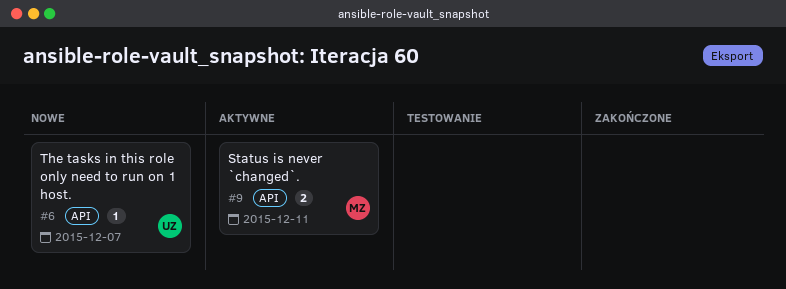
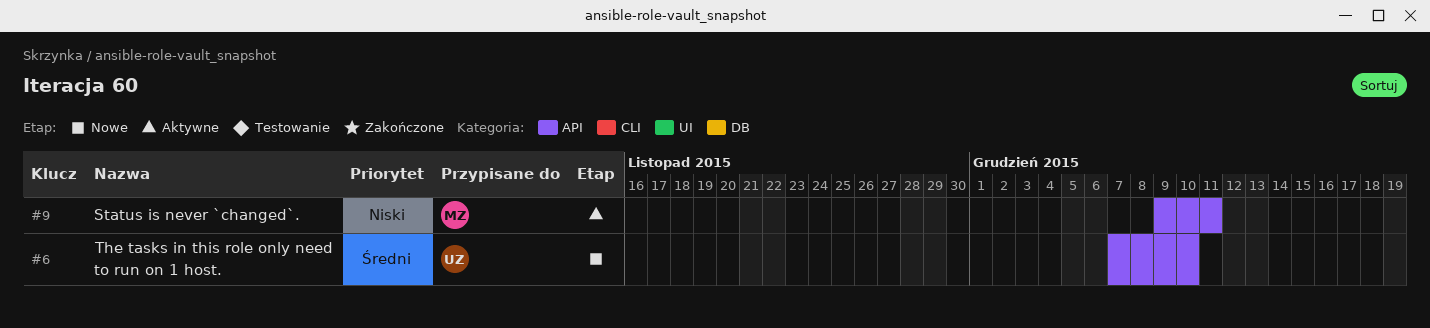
#6, due: Dec 7 -> Dec 10

